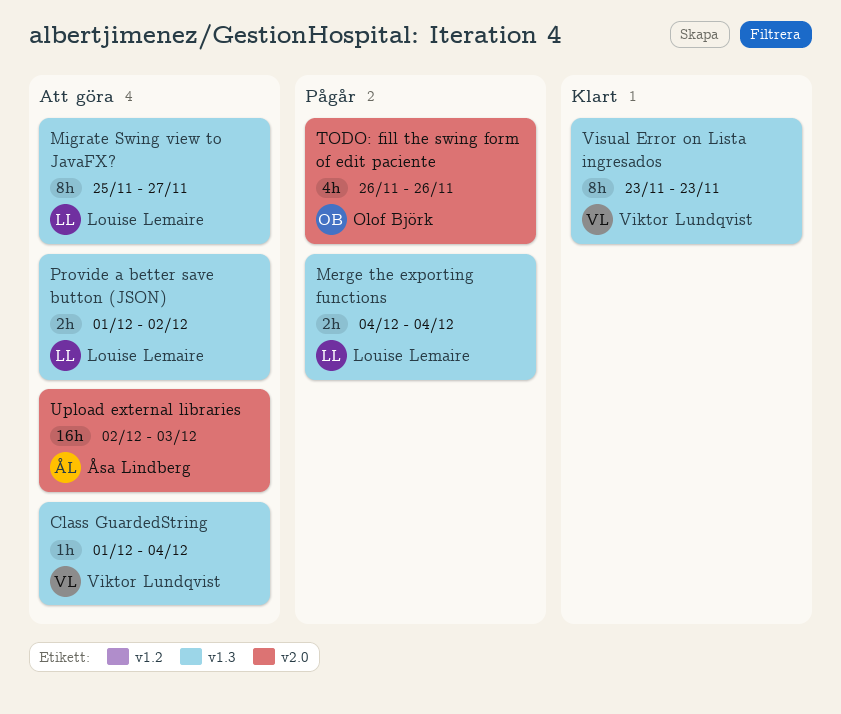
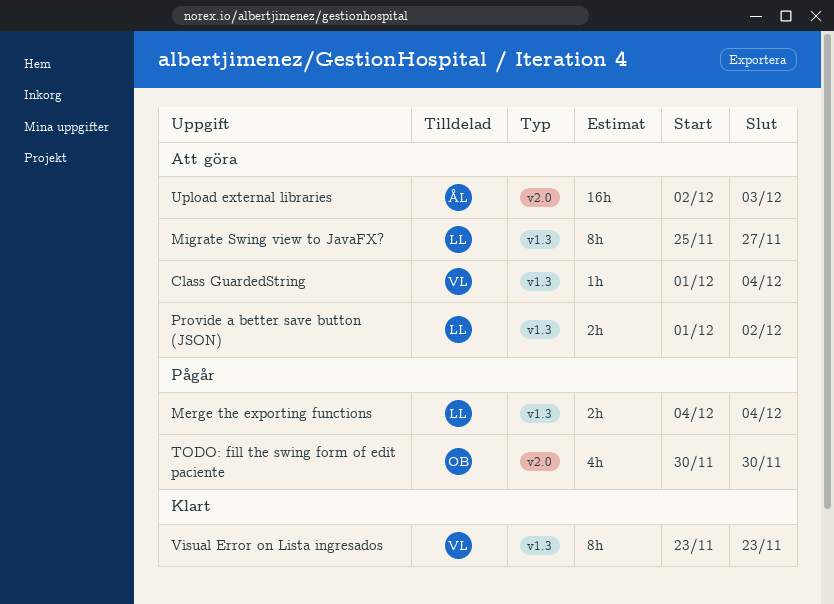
TODO: fill the swing form of edit paciente, start: Nov 26 -> Nov 30
TODO: fill the swing form of edit paciente, due: Nov 26 -> Nov 30

